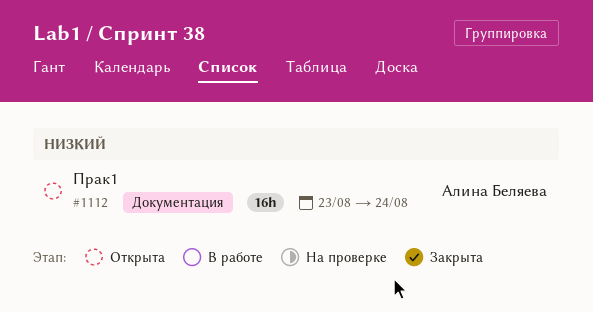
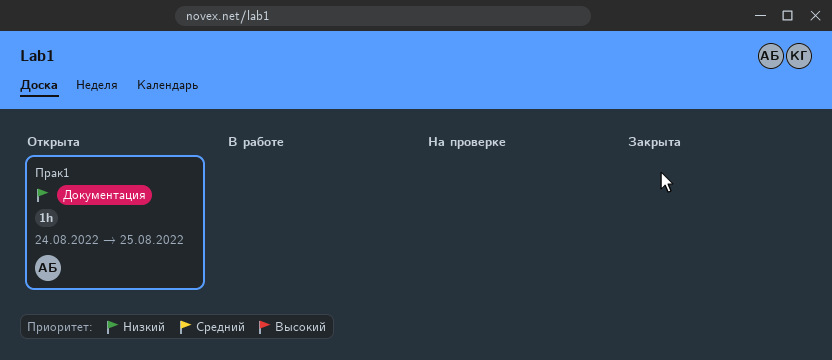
Прак1, estimate: 16h -> 1h
Прак1, start: Aug 23 -> Aug 24
Прак1, due: Aug 24 -> Aug 25

